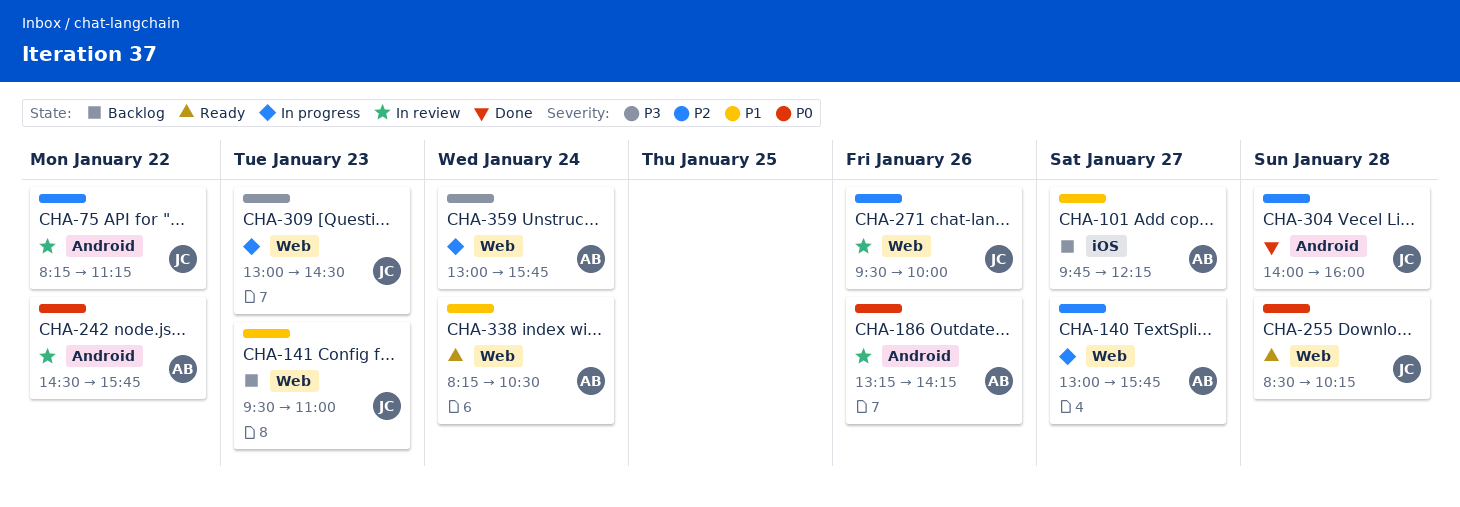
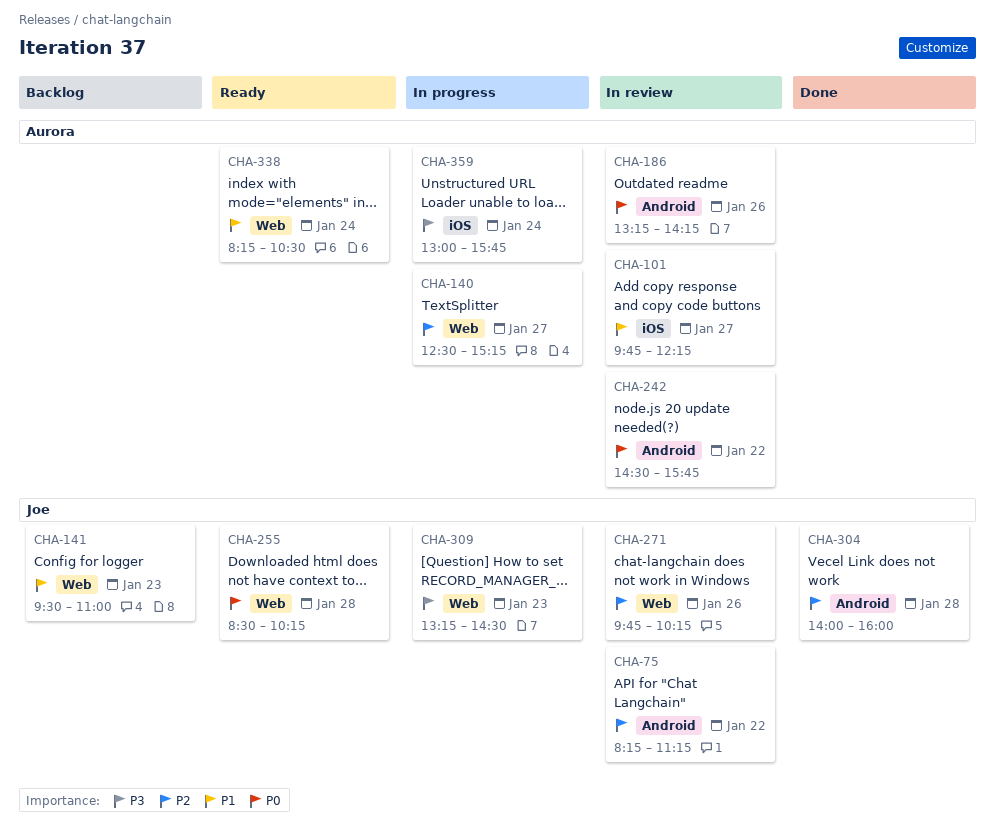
CHA-101, status: Backlog -> In review
CHA-140, begins: 13:00 -> 12:30
CHA-140, ends: 15:45 -> 15:15
CHA-271, begins: 09:30 -> 09:45
CHA-271, ends: 10:00 -> 10:15
CHA-309, begins: 13:00 -> 13:15
CHA-359, label: Web -> iOS

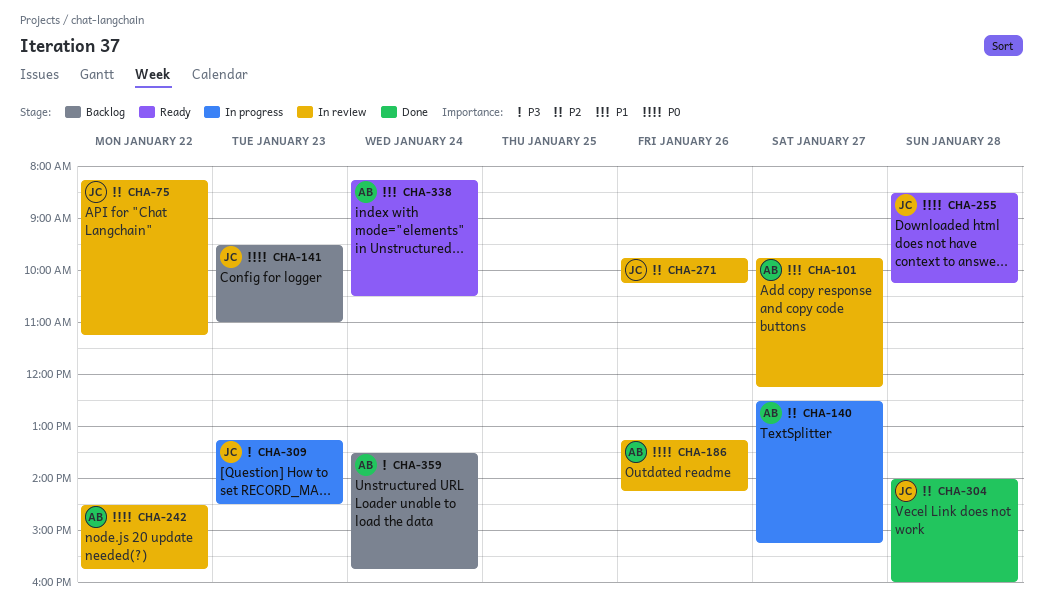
CHA-141, priority: P1 -> P0
CHA-359, status: In progress -> Backlog
CHA-359, begins: 13:00 -> 13:30

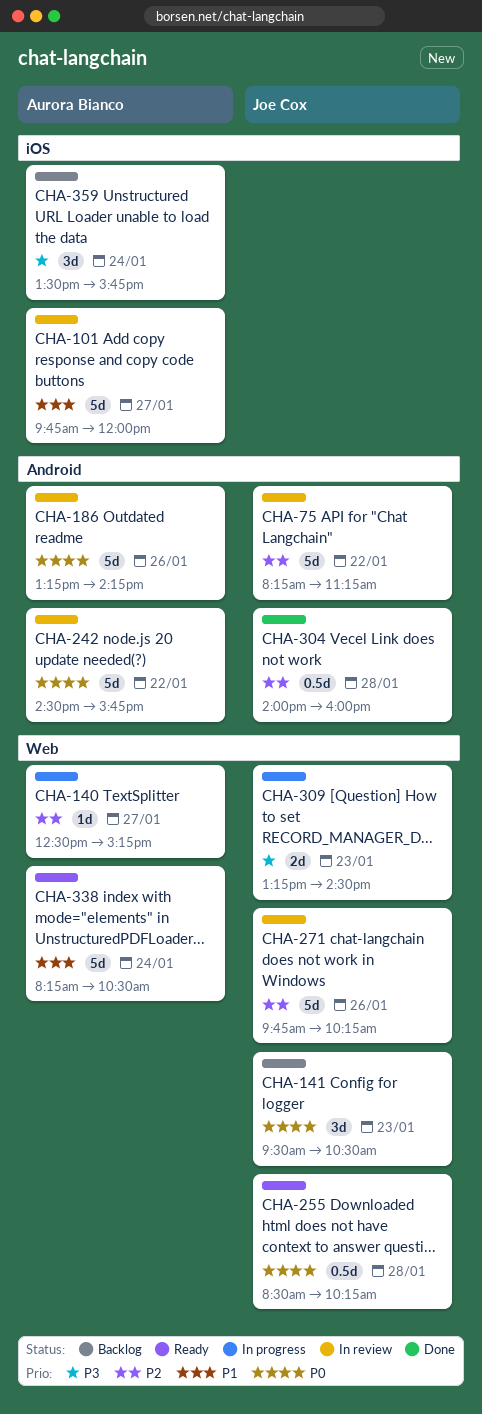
CHA-101, ends: 12:15 -> 12:00
CHA-141, ends: 11:00 -> 10:30

